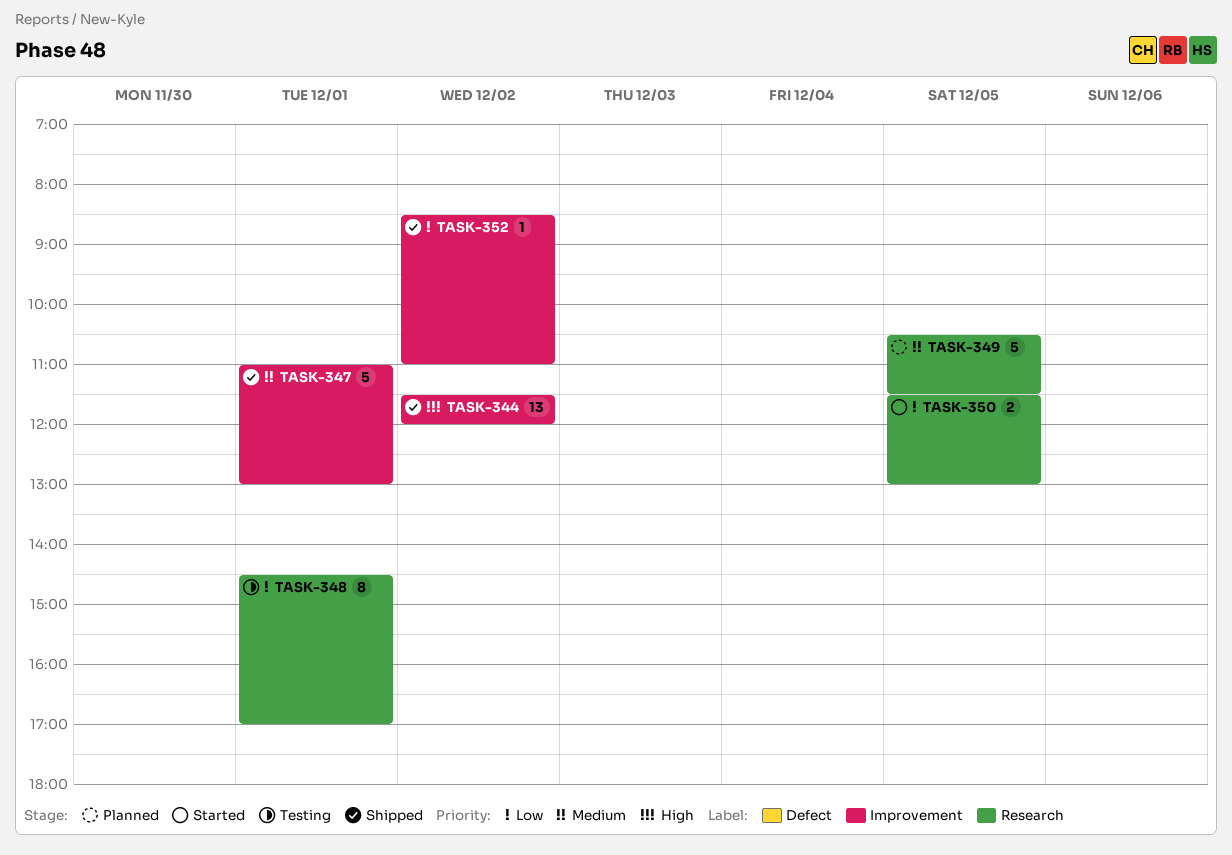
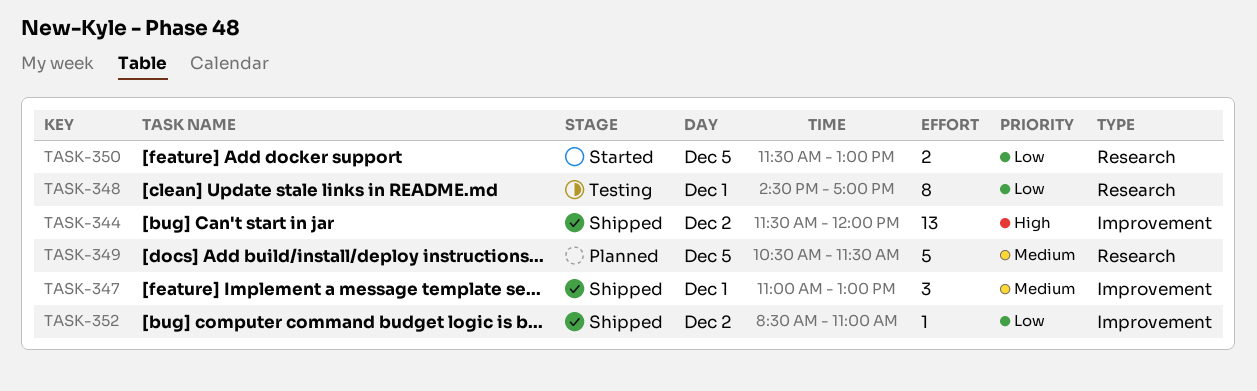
TASK-347, estimate: 5 -> 3

